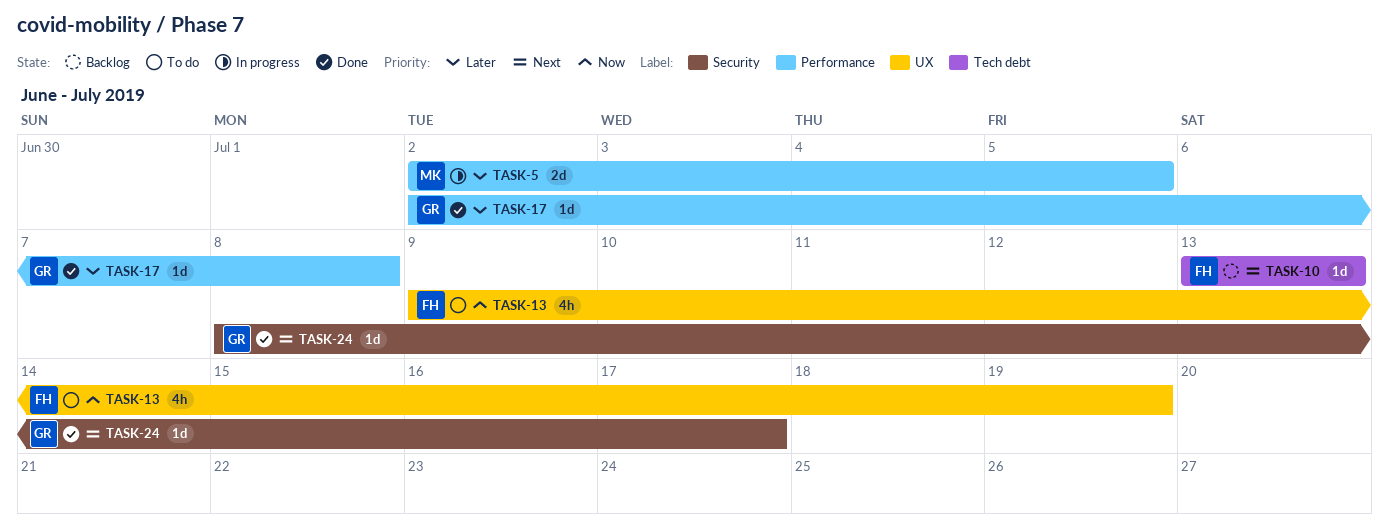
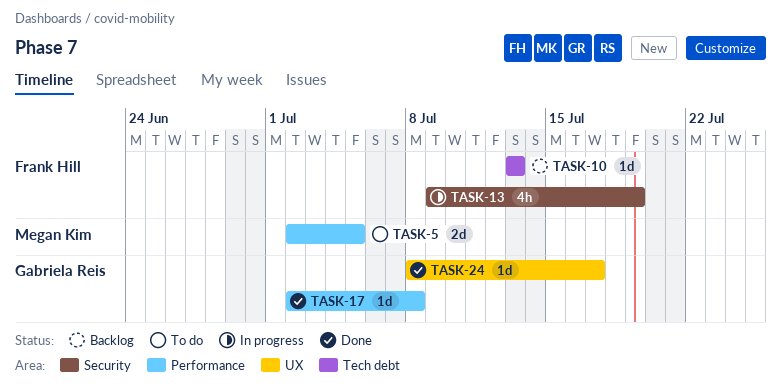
TASK-5, status: In progress -> To do
TASK-13, status: To do -> In progress
TASK-13, label: UX -> Security
TASK-24, label: Security -> UX

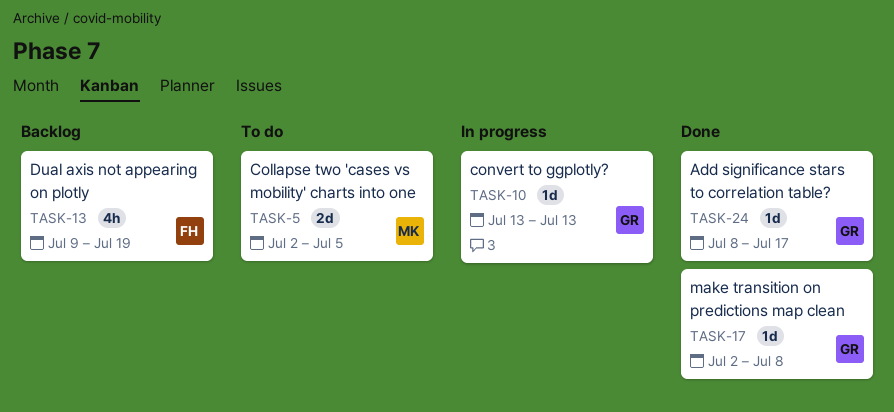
TASK-10, status: Backlog -> In progress
TASK-10, owner: Frank Hill -> Gabriela Reis
TASK-13, status: In progress -> Backlog

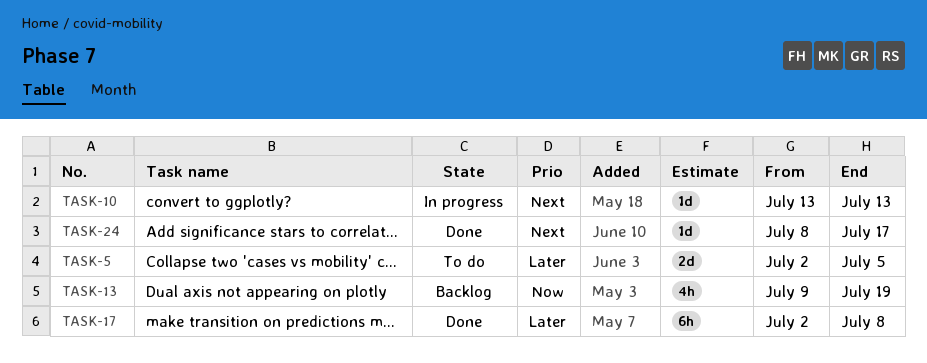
TASK-17, estimate: 1d -> 6h

